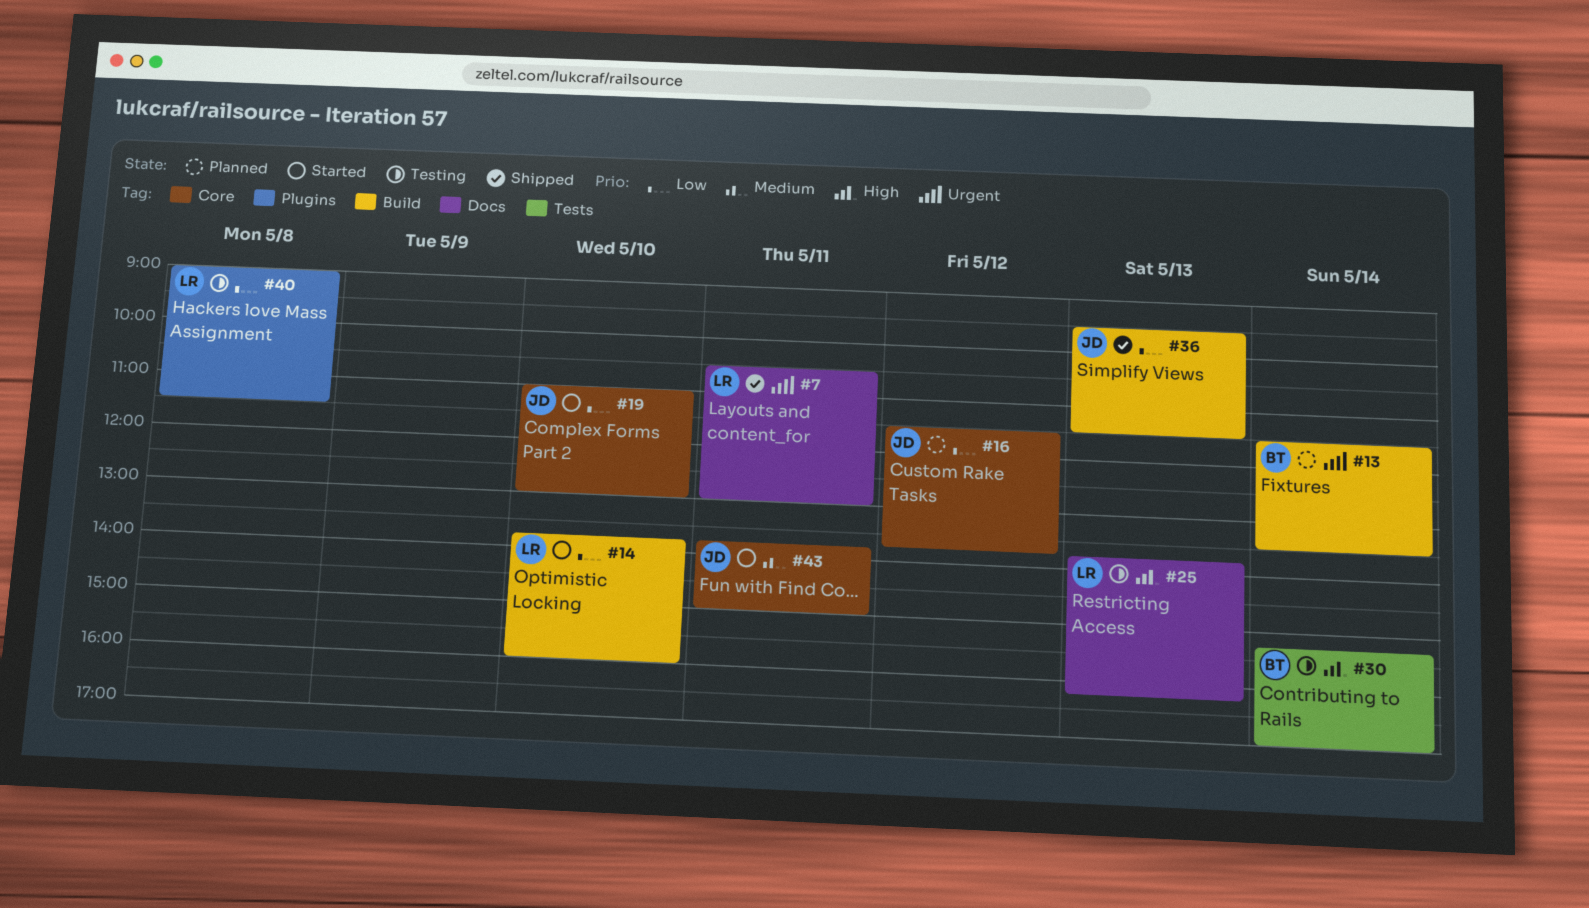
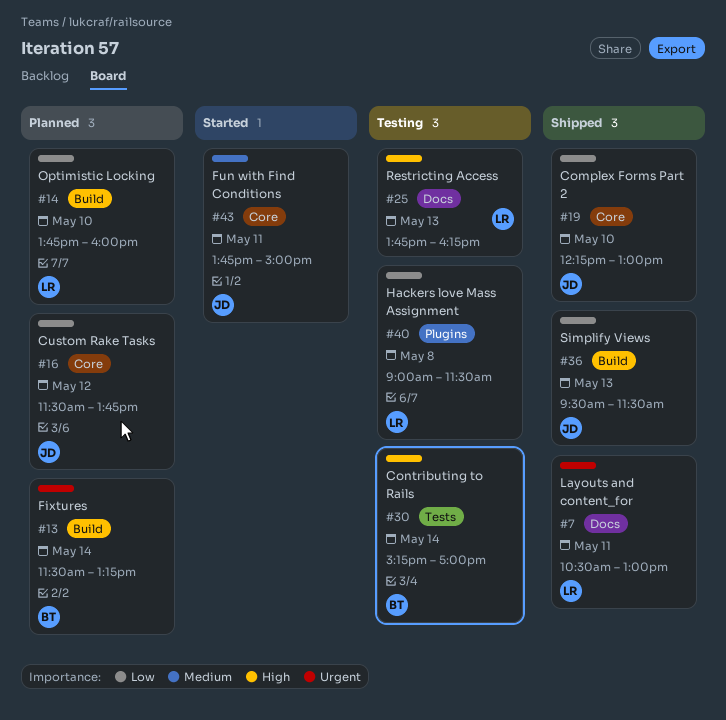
#13, ends: 13:30 -> 13:15
#14, status: Started -> Planned
#19, status: Started -> Shipped
#19, begins: 11:00 -> 12:15

